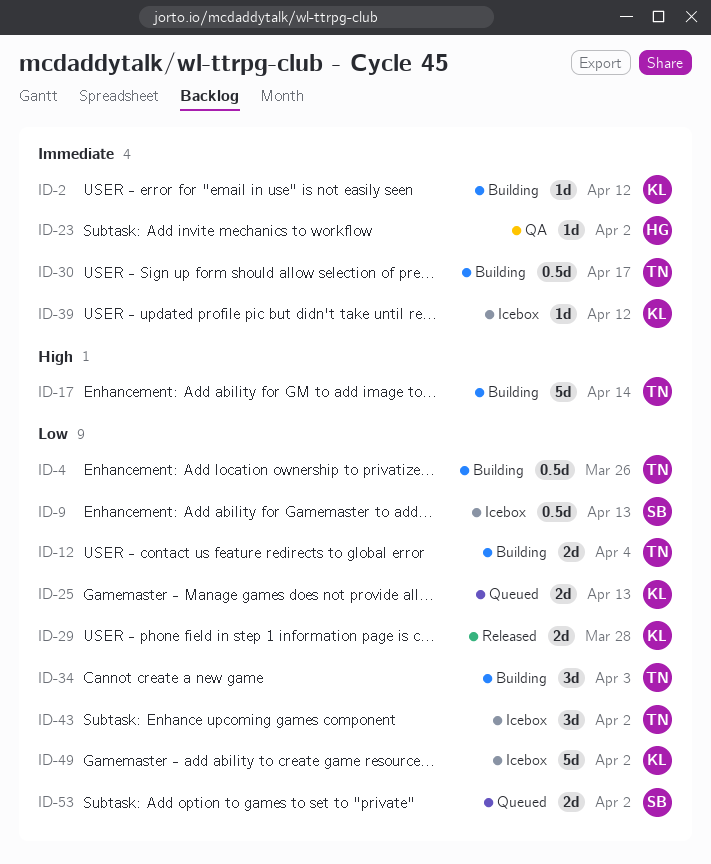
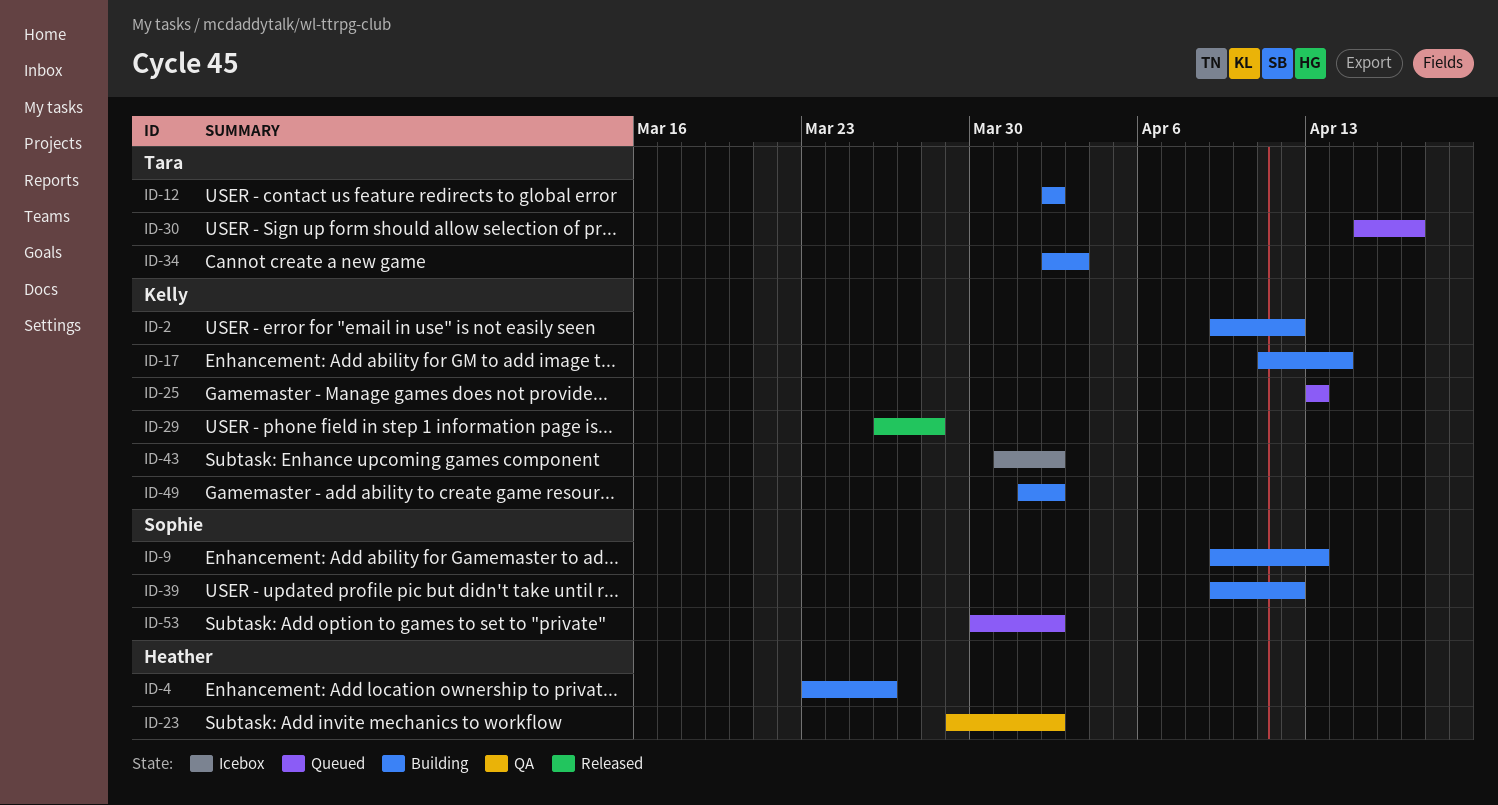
ID-4, owner: Tara -> Heather
ID-9, status: Icebox -> Building
ID-12, due: Apr 4 -> Apr 2
ID-17, owner: Tara -> Kelly
ID-30, status: Building -> Queued
ID-39, status: Icebox -> Building
ID-39, owner: Kelly -> Sophie
ID-43, owner: Tara -> Kelly
ID-49, status: Icebox -> Building

